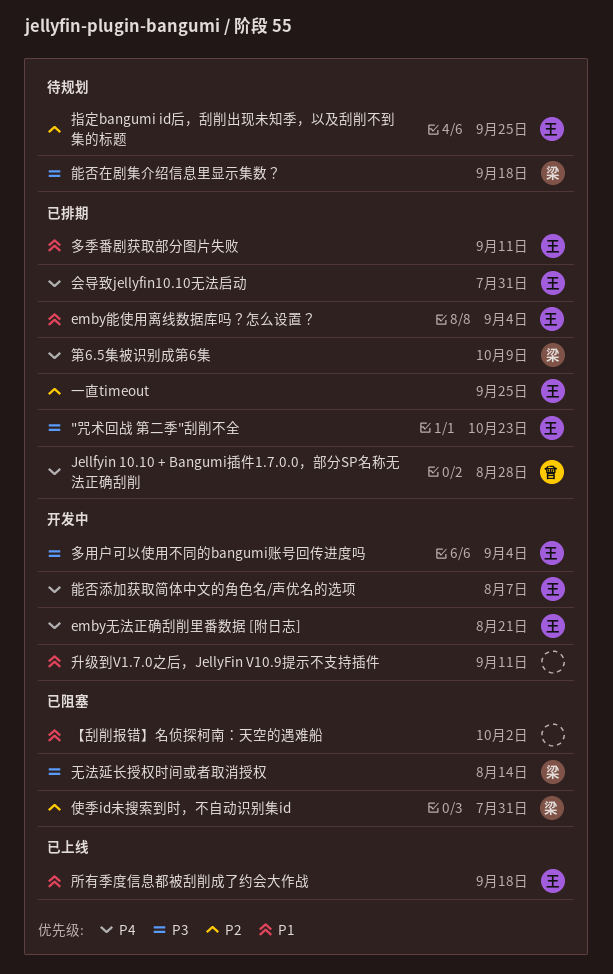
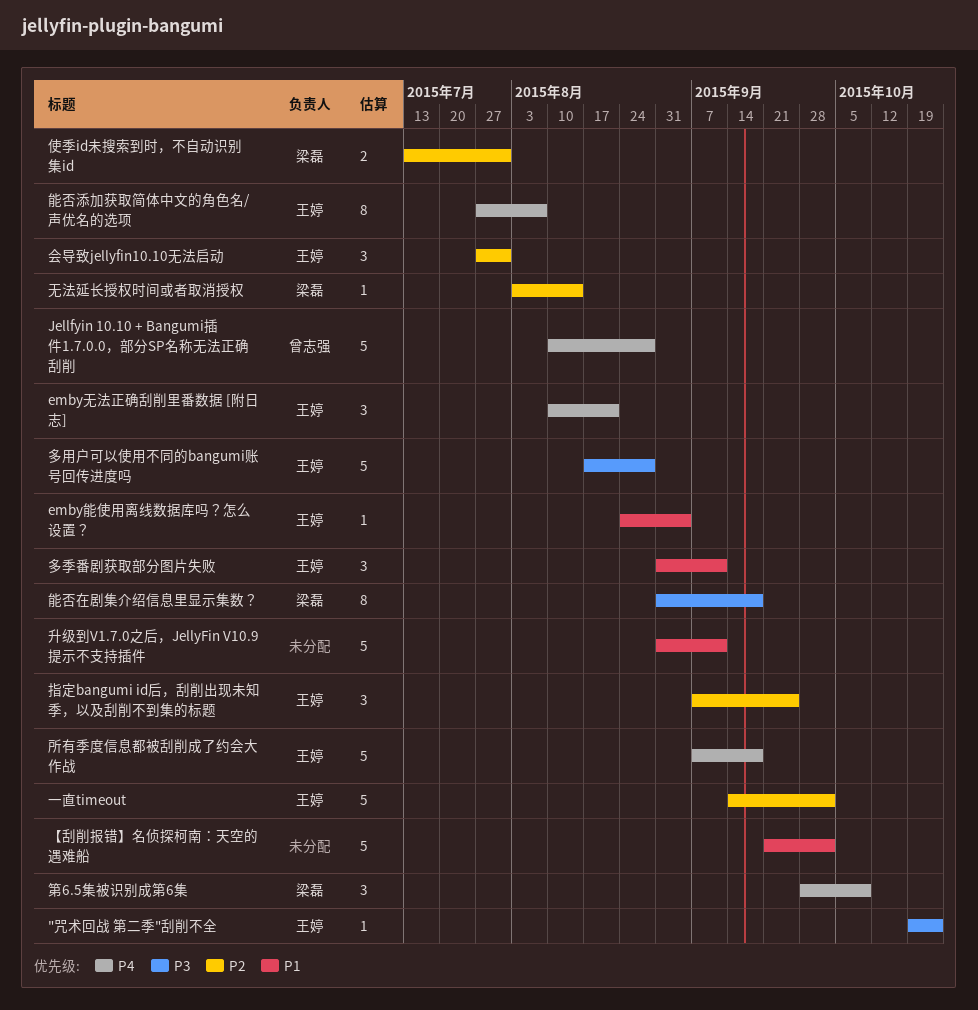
一直timeout, due: Sep 25 -> Oct 2
会导致jellyfin10.10无法启动, priority: P4 -> P2
多用户可以使用不同的bangumi账号回传进度吗, due: Sep 4 -> Aug 28
所有季度信息都被刮削成了约会大作战, priority: P1 -> P4
无法延长授权时间或者取消授权, priority: P3 -> P2

